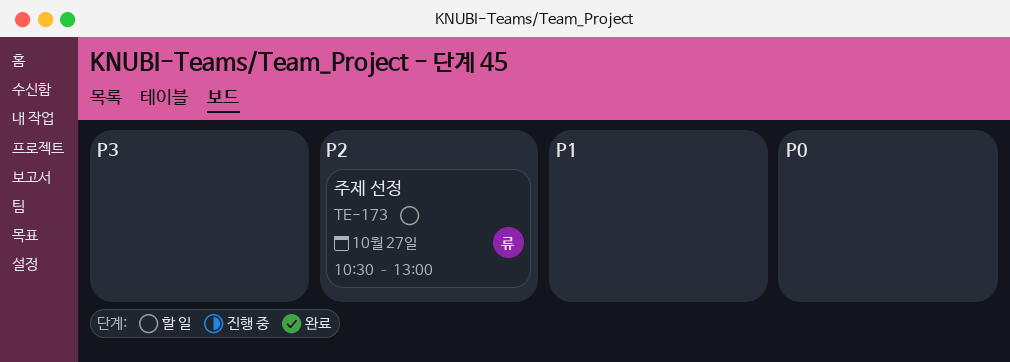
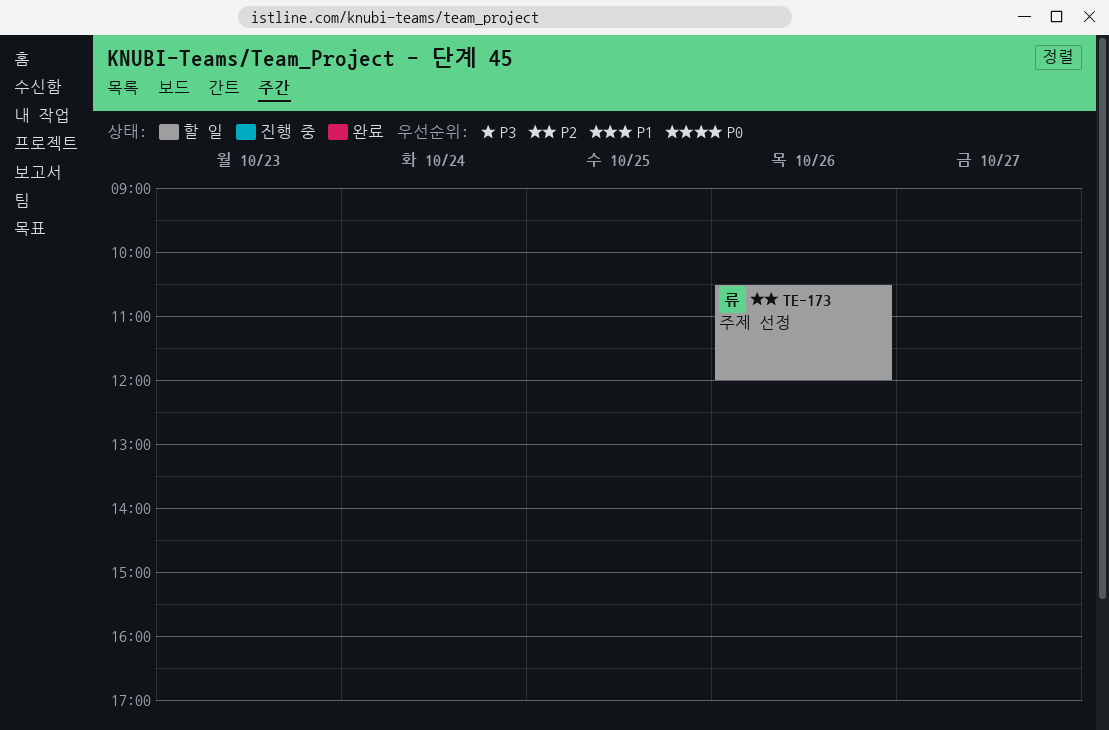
TE-173, day: Oct 27 -> Oct 26
TE-173, ends: 13:00 -> 12:00

